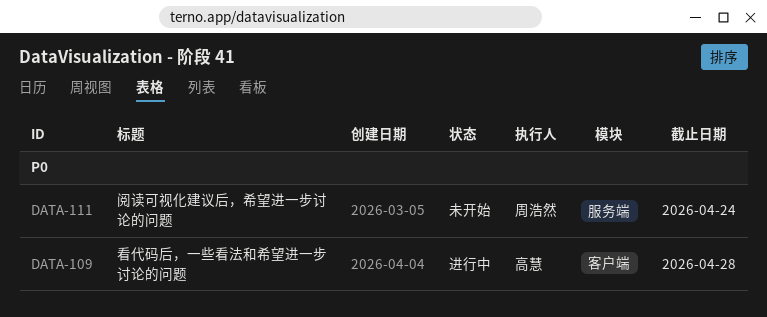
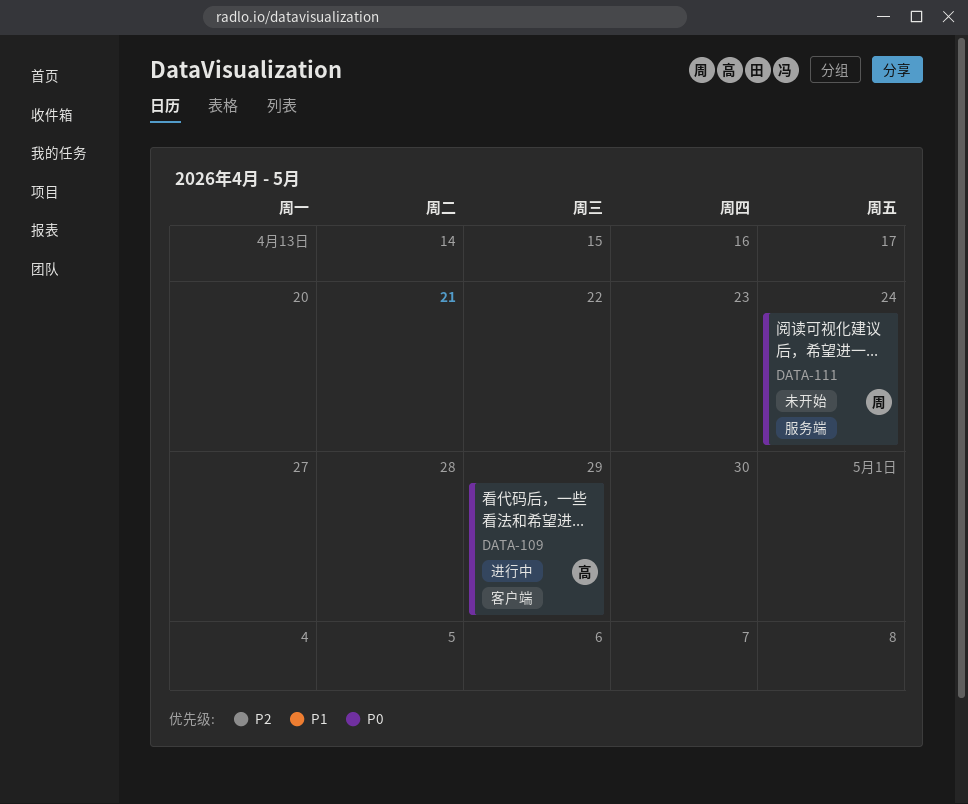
DATA-109, due: Apr 28 -> Apr 29

